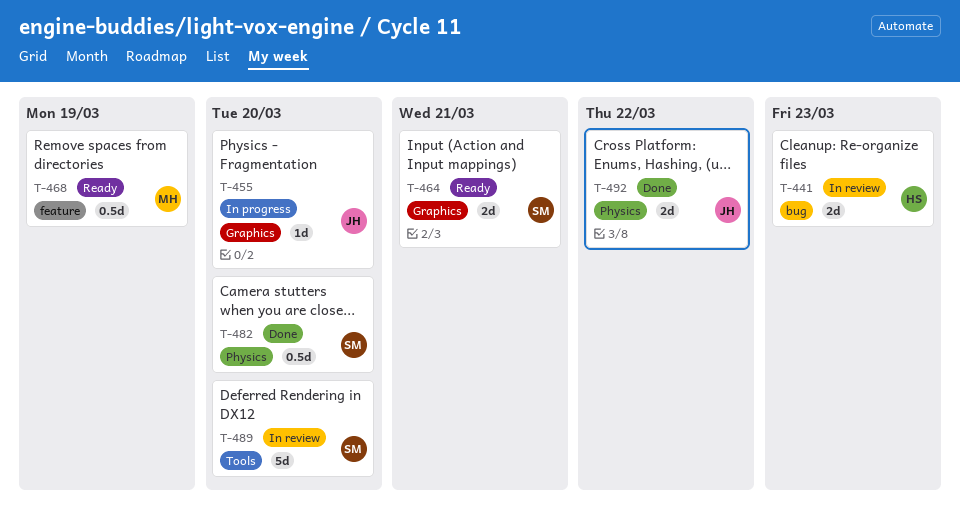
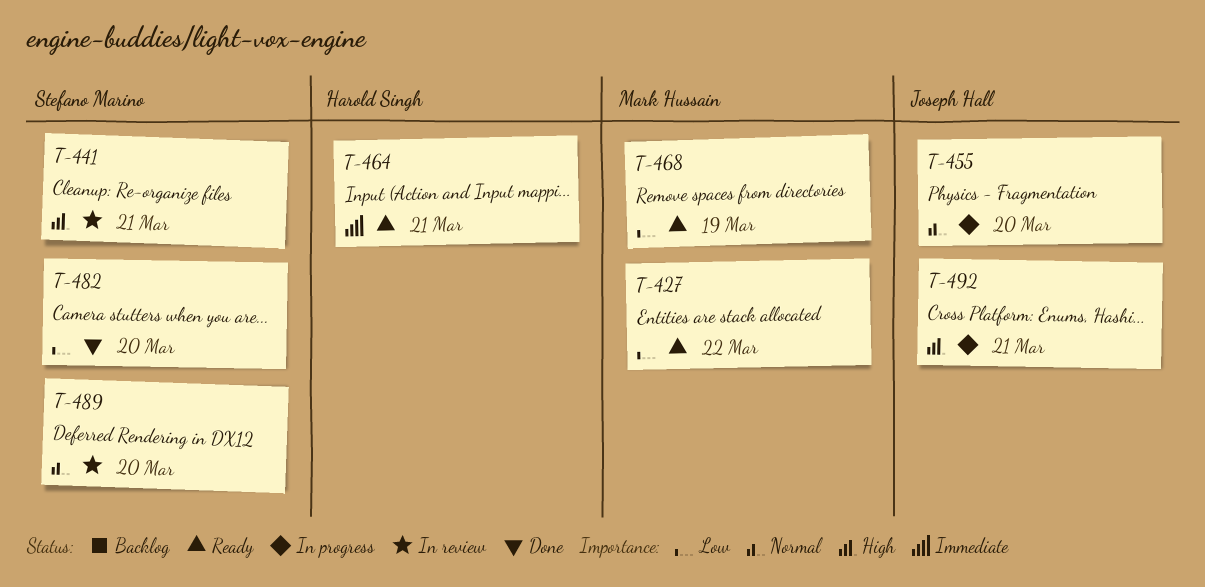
T-427: none -> present
T-441, owner: Harold Singh -> Stefano Marino
T-441, due: Mar 23 -> Mar 21
T-464, owner: Stefano Marino -> Harold Singh
T-492, status: Done -> In progress
T-492, due: Mar 22 -> Mar 21

